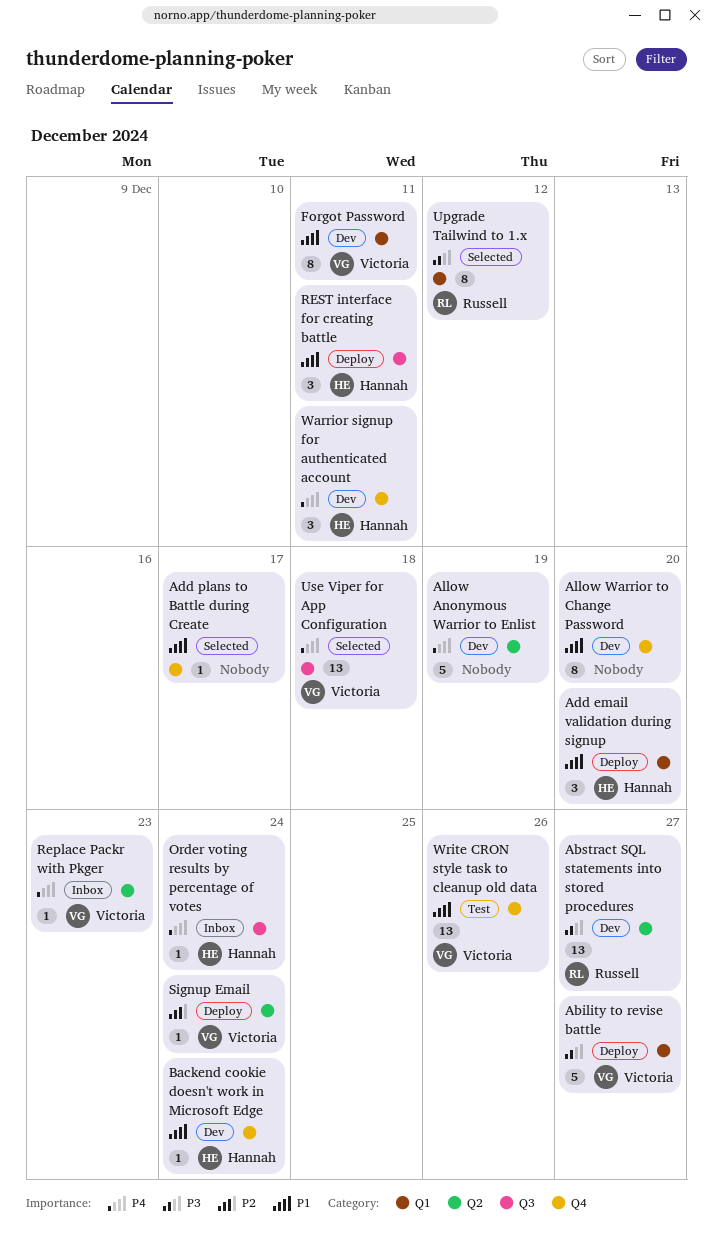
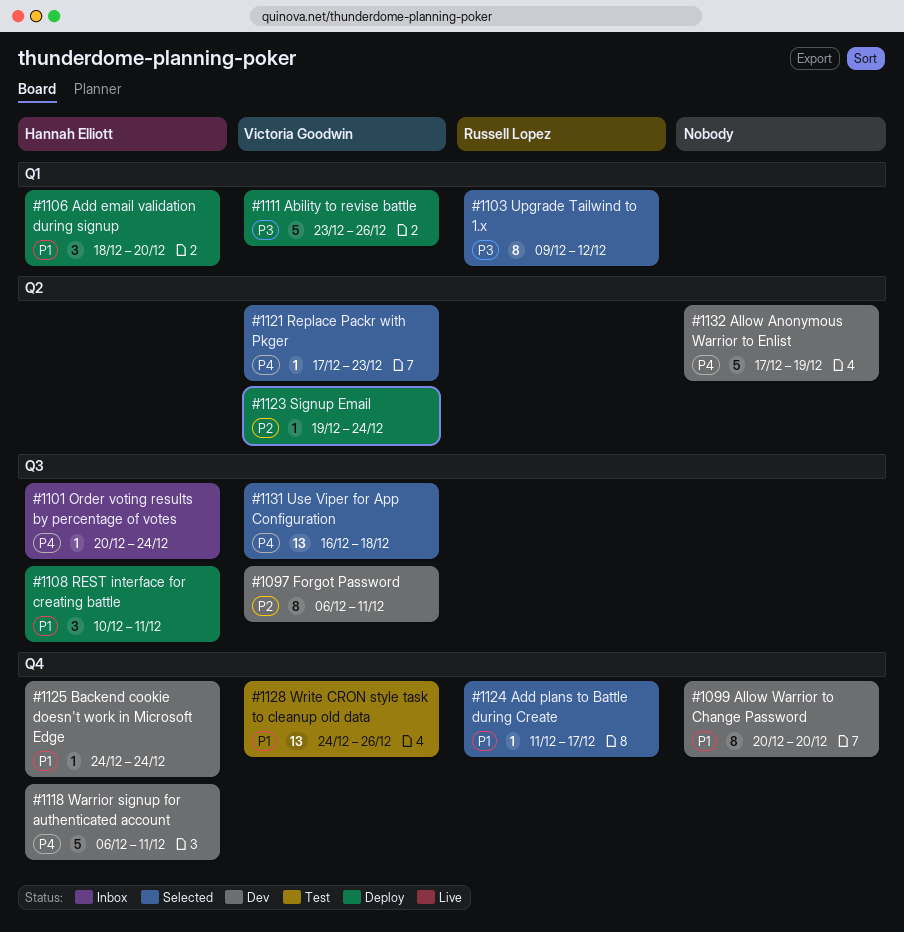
Ability to revise battle, due: Dec 27 -> Dec 26
Abstract SQL statements into stored procedures: present -> none
Add plans to Battle during Create, owner: none -> Russell Lopez
Forgot Password, priority: P1 -> P2
Forgot Password, label: Q1 -> Q3
Replace Packr with Pkger, status: Inbox -> Selected
Warrior signup for authenticated account, estimate: 3 -> 5

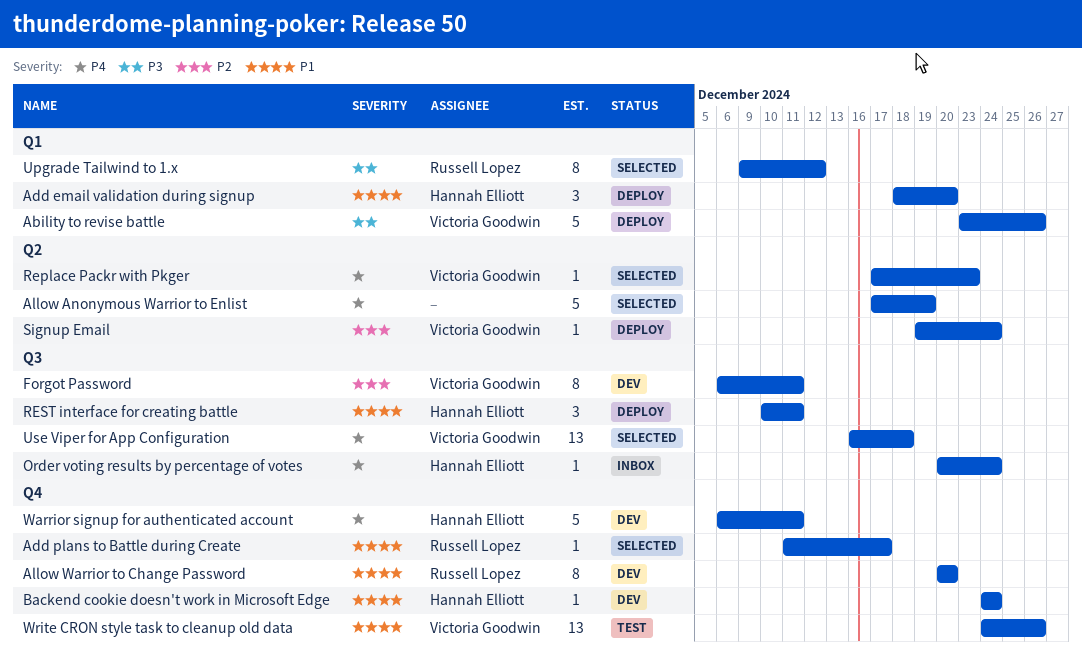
Allow Anonymous Warrior to Enlist, status: Dev -> Selected
Allow Warrior to Change Password, owner: none -> Russell Lopez

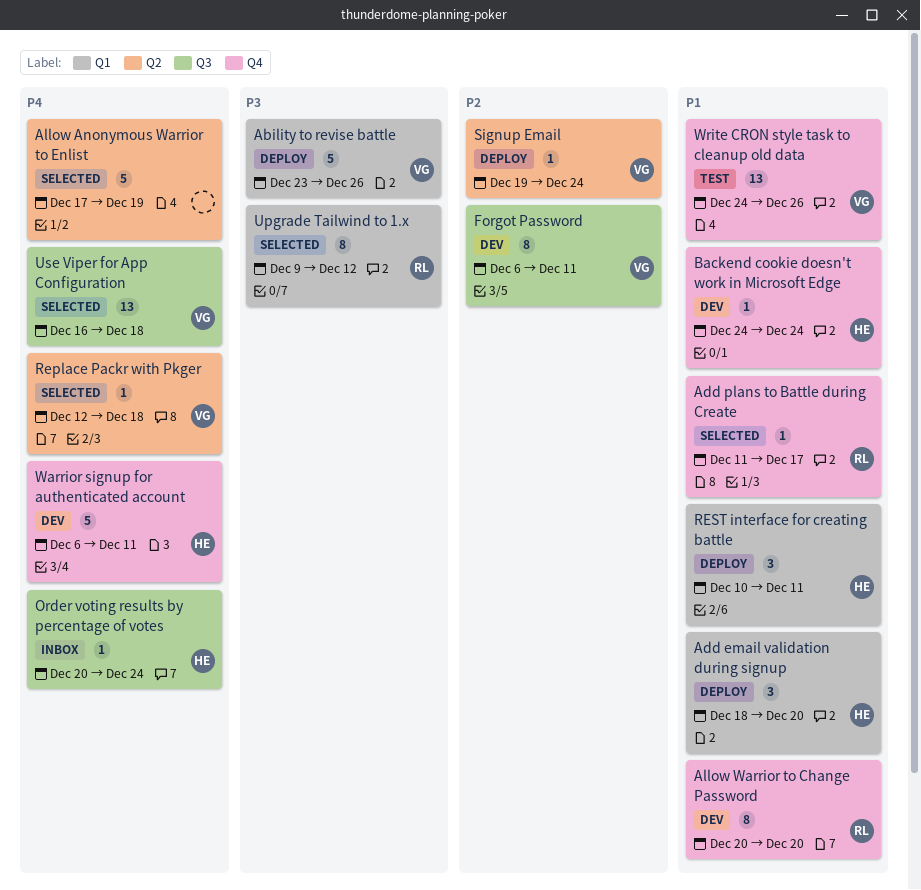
Replace Packr with Pkger, start: Dec 17 -> Dec 12
Replace Packr with Pkger, due: Dec 23 -> Dec 18
REST interface for creating battle, label: Q3 -> Q1

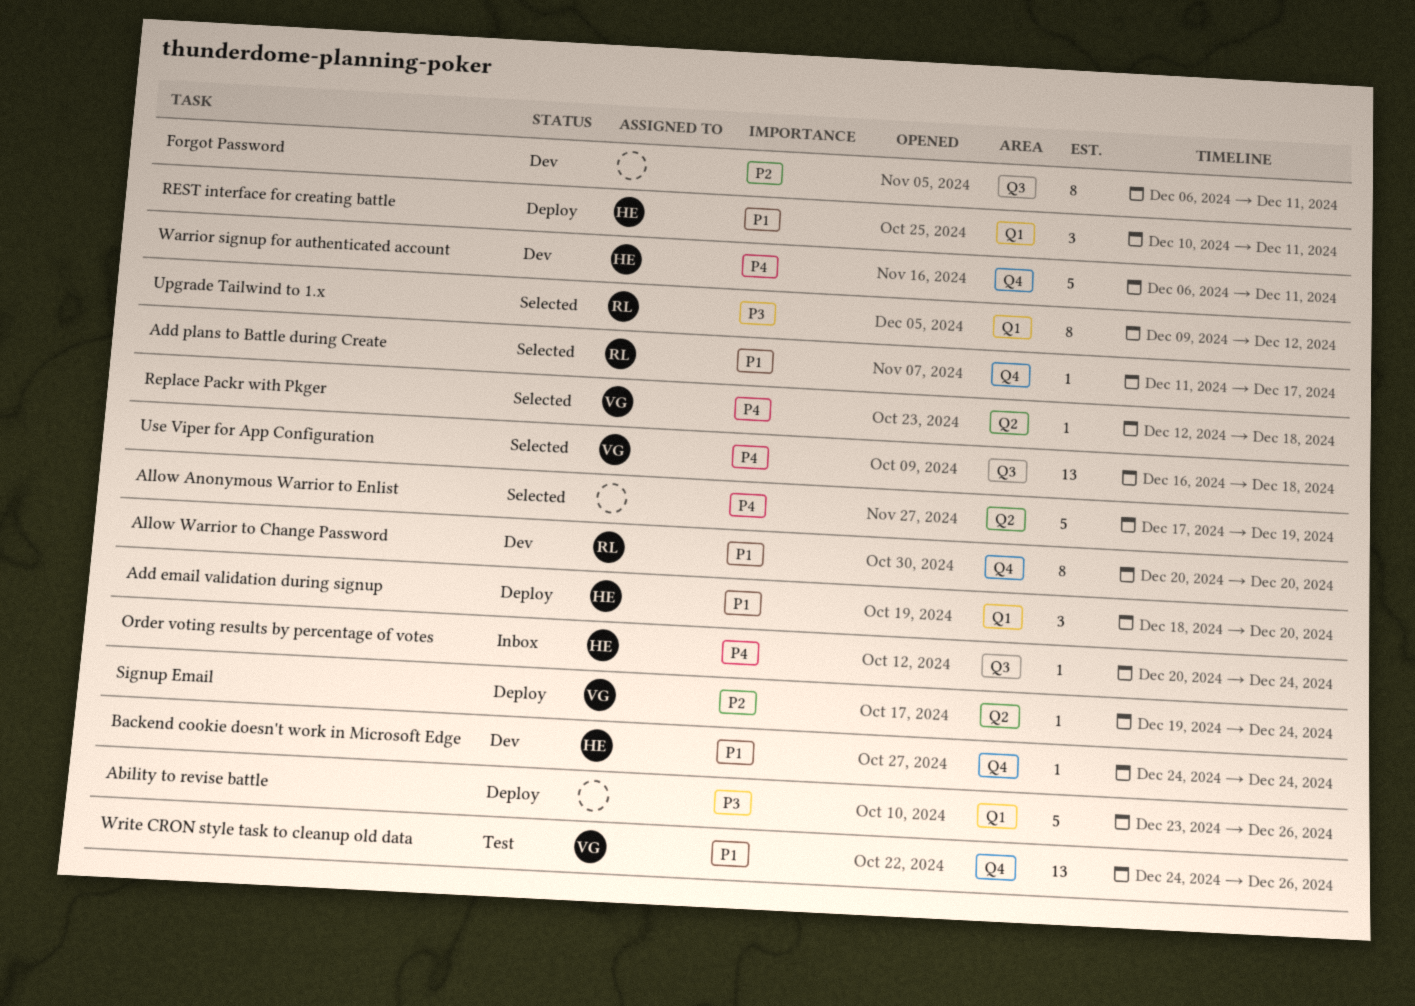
Ability to revise battle, owner: VG -> none
Forgot Password, owner: VG -> none

